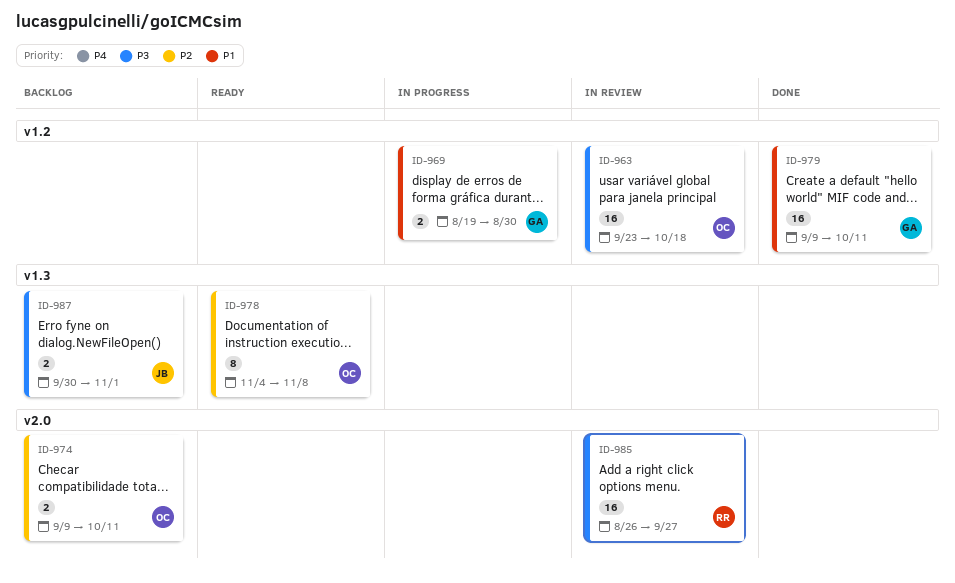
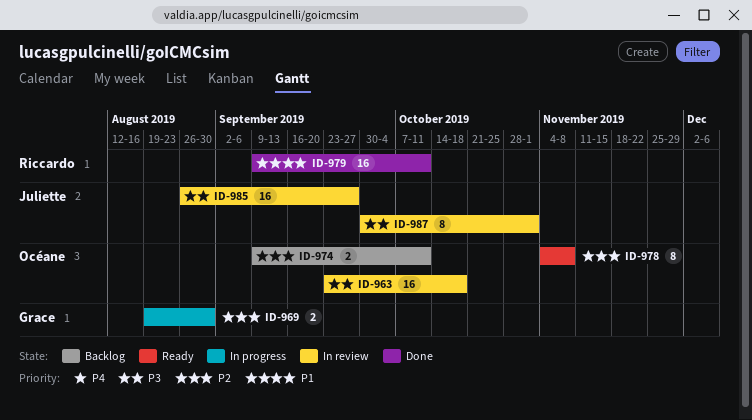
ID-969, priority: P1 -> P2
ID-979, owner: Grace -> Riccardo
ID-985, owner: Riccardo -> Juliette
ID-987, status: Backlog -> In review
ID-987, estimate: 2 -> 8

